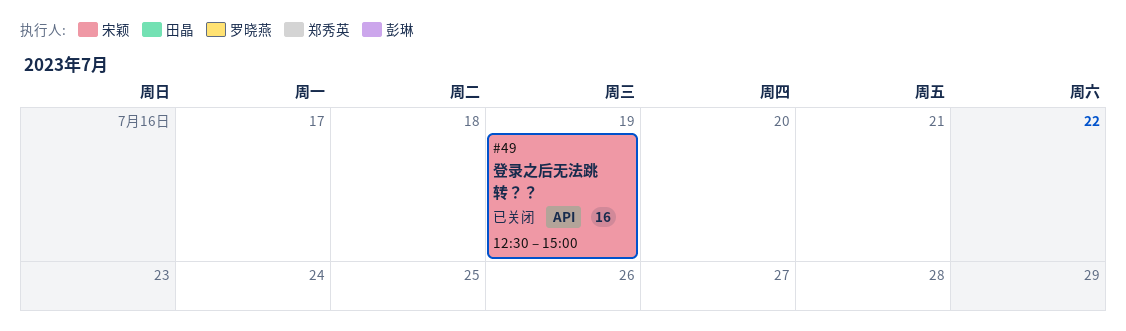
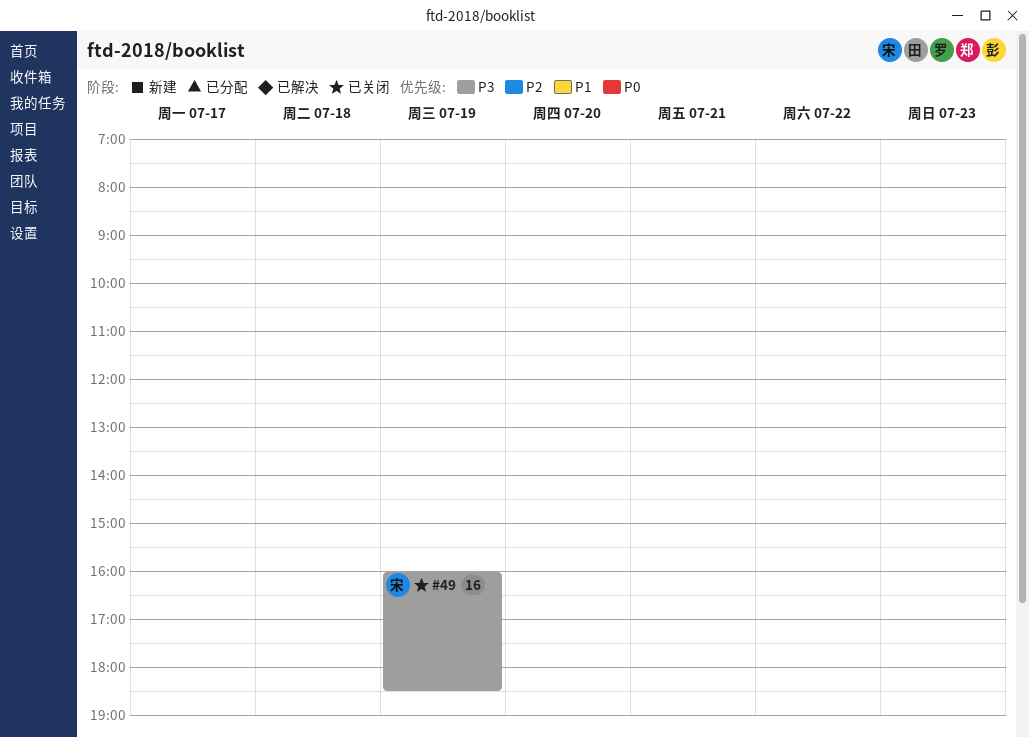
#49, begins: 12:30 -> 16:00
#49, ends: 15:00 -> 18:30

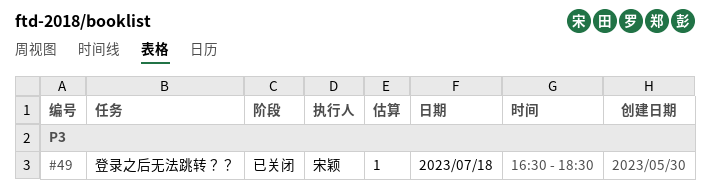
#49, estimate: 16 -> 1
#49, day: Jul 19 -> Jul 18
#49, begins: 16:00 -> 16:30

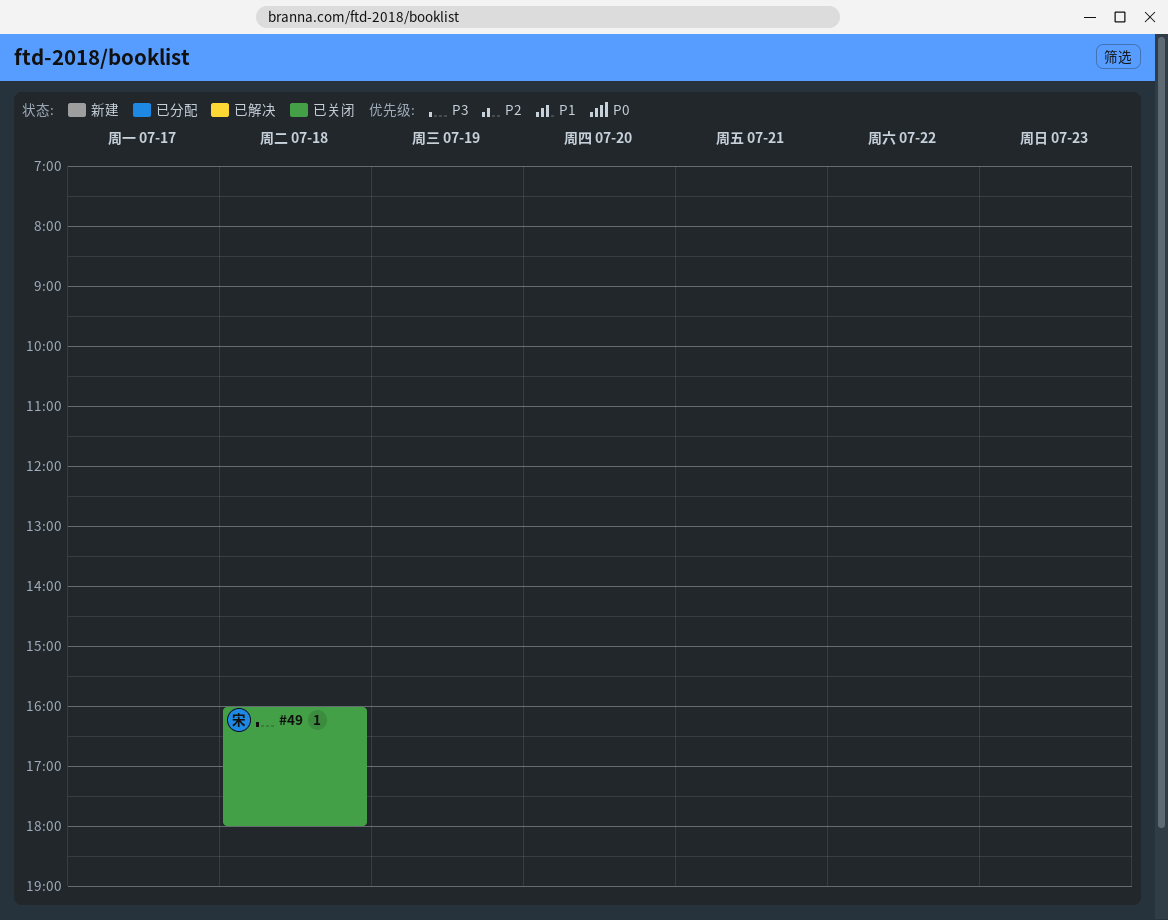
#49, begins: 16:30 -> 16:00
#49, ends: 18:30 -> 18:00

